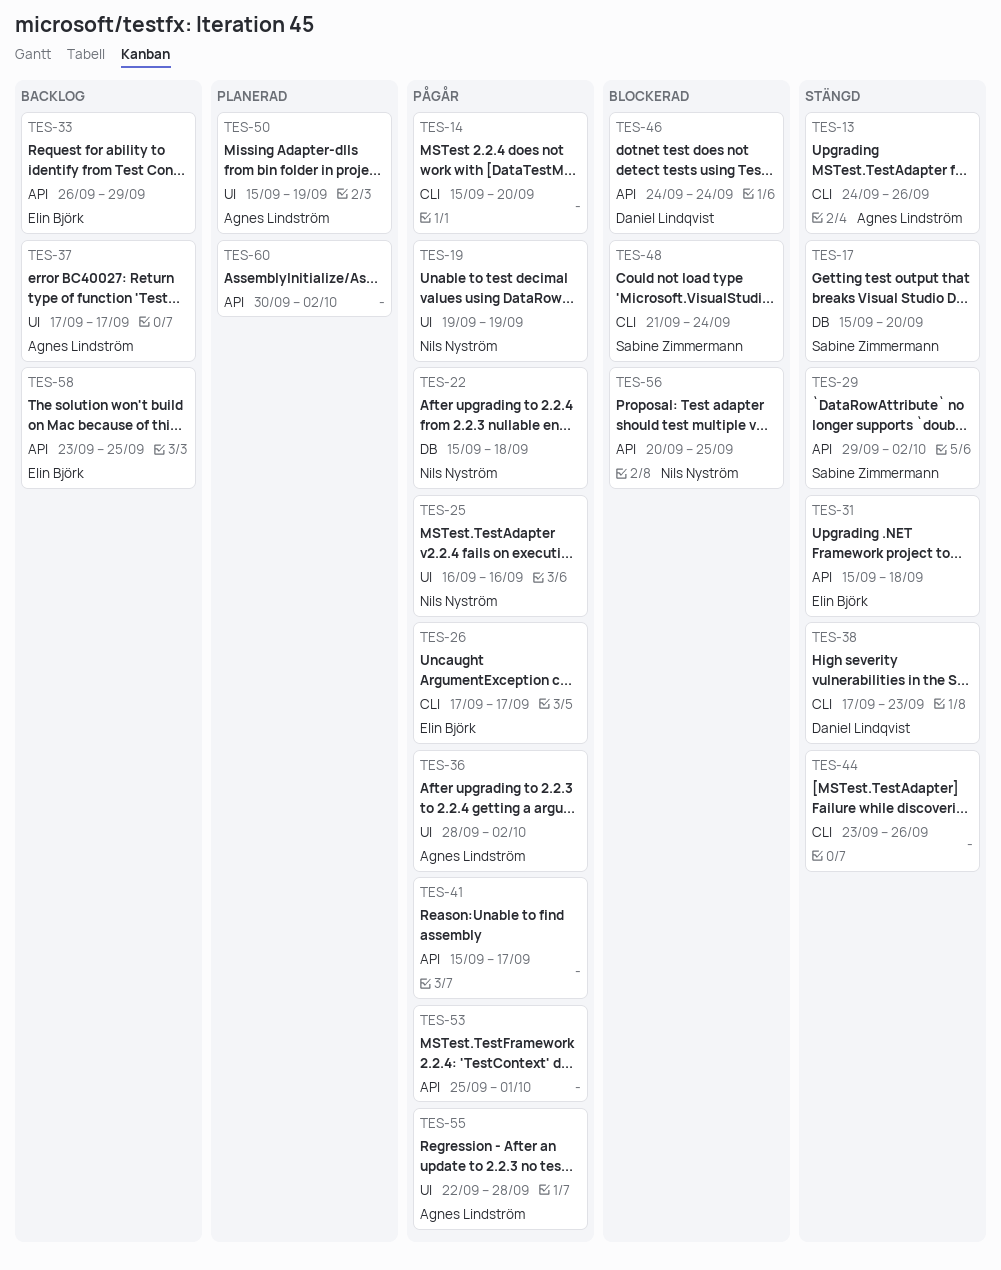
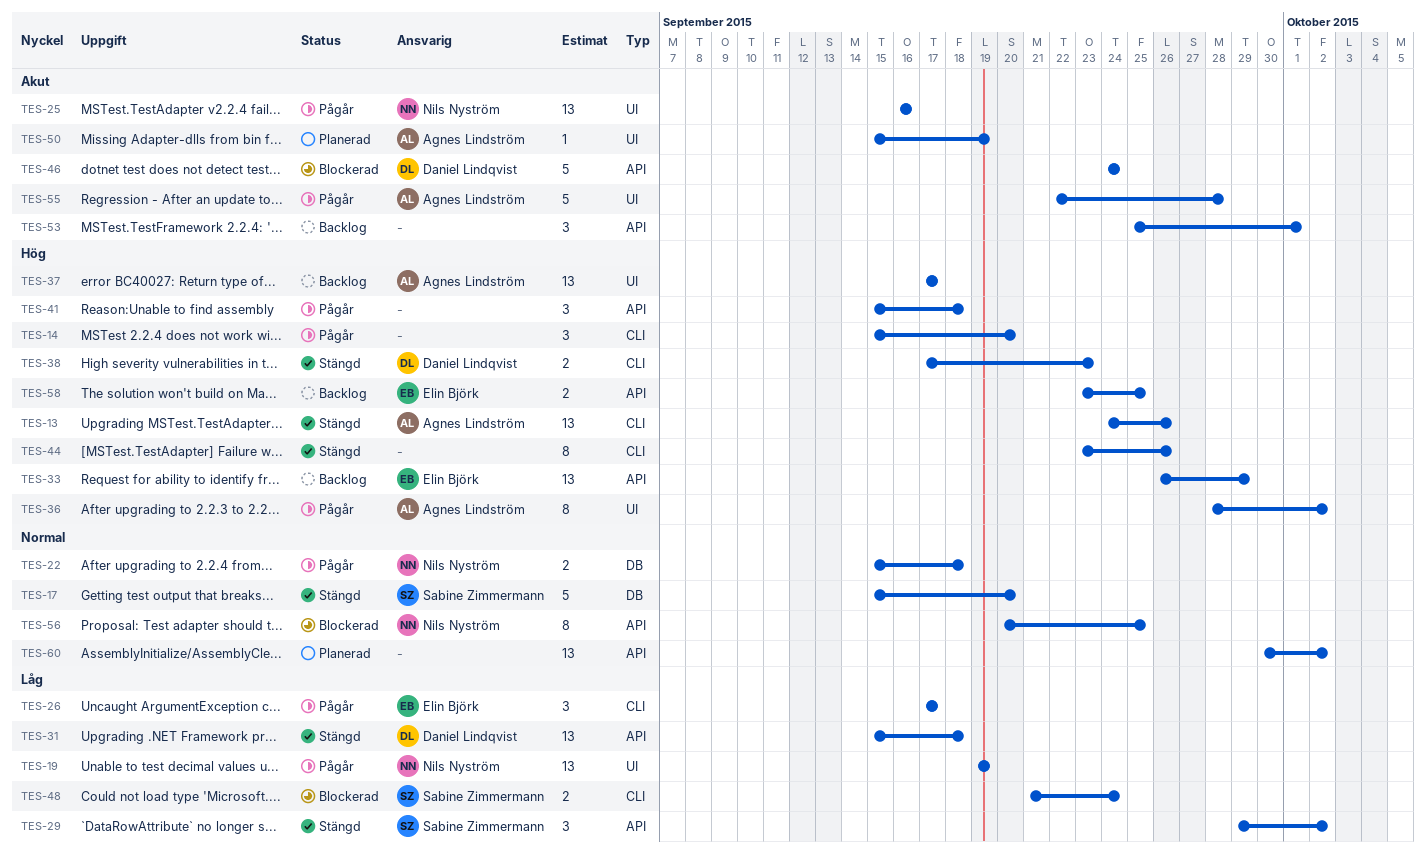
TES-31, owner: Elin Björk -> Daniel Lindqvist
TES-41, due: Sep 17 -> Sep 18
TES-53, status: Pågår -> Backlog

